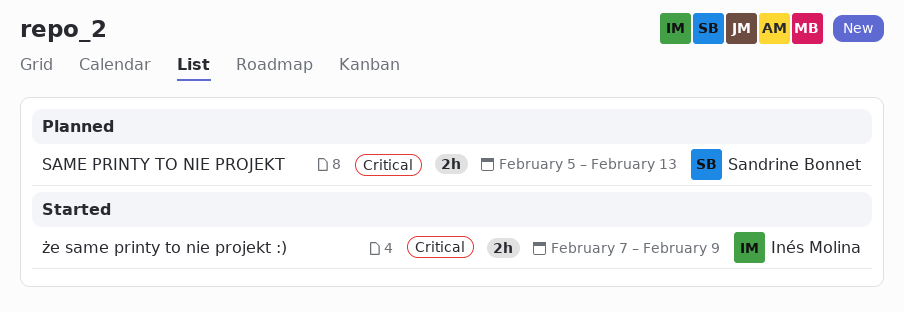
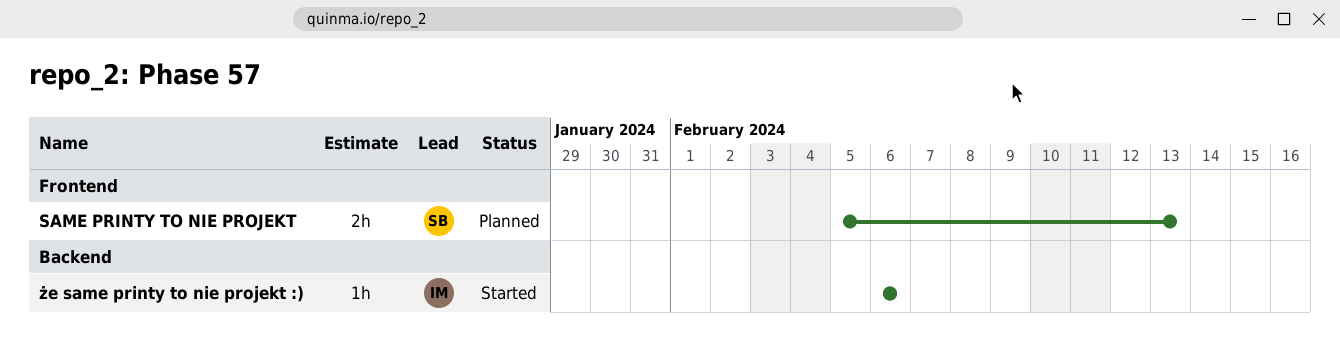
że same printy to nie projekt :), estimate: 2h -> 1h
że same printy to nie projekt :), start: Feb 7 -> Feb 6
że same printy to nie projekt :), due: Feb 9 -> Feb 6

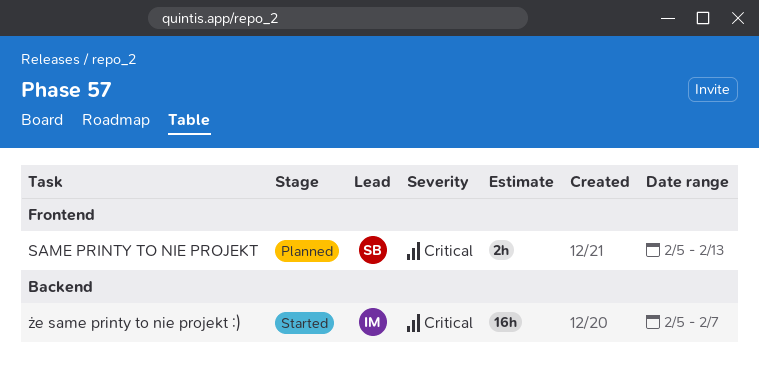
że same printy to nie projekt :), estimate: 1h -> 16h
że same printy to nie projekt :), start: Feb 6 -> Feb 5
że same printy to nie projekt :), due: Feb 6 -> Feb 7

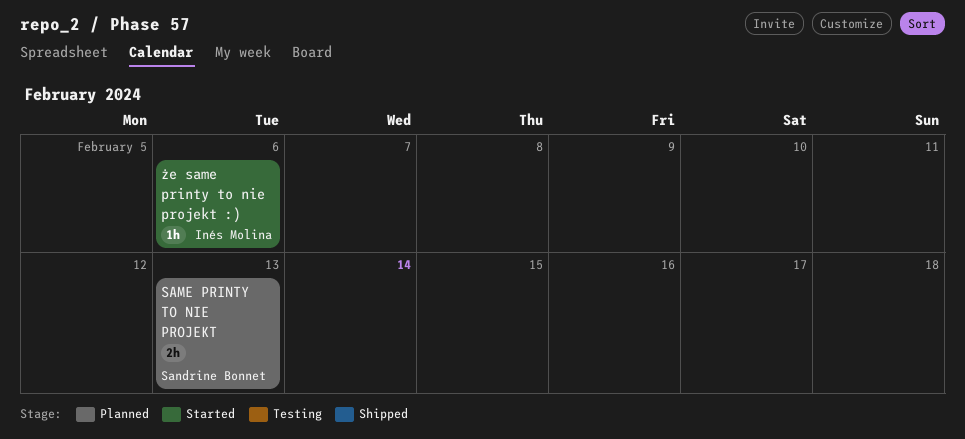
że same printy to nie projekt :), estimate: 16h -> 1h
że same printy to nie projekt :), due: Feb 7 -> Feb 6

